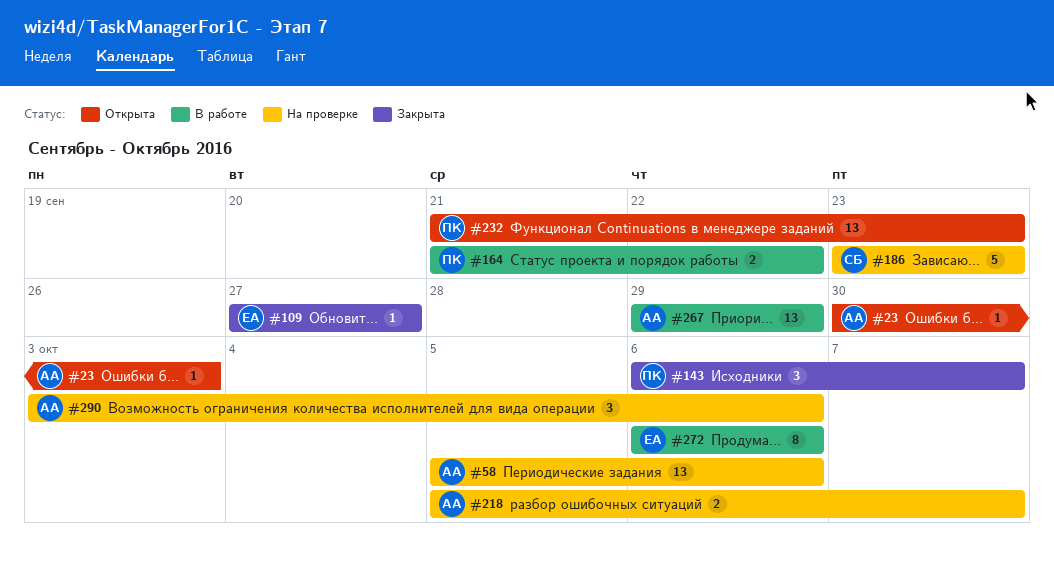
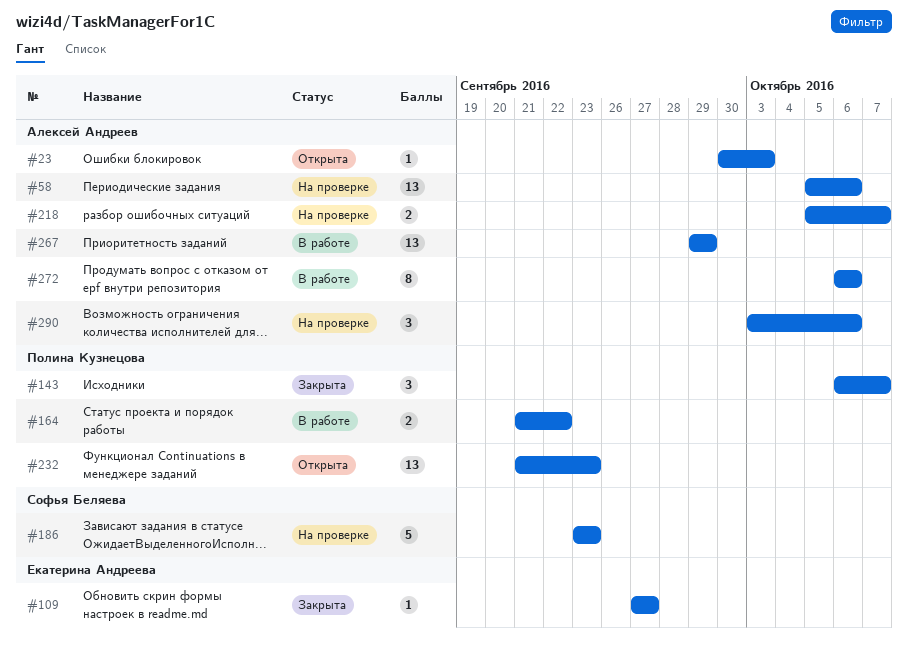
#272, owner: Екатерина Андреева -> Алексей Андреев

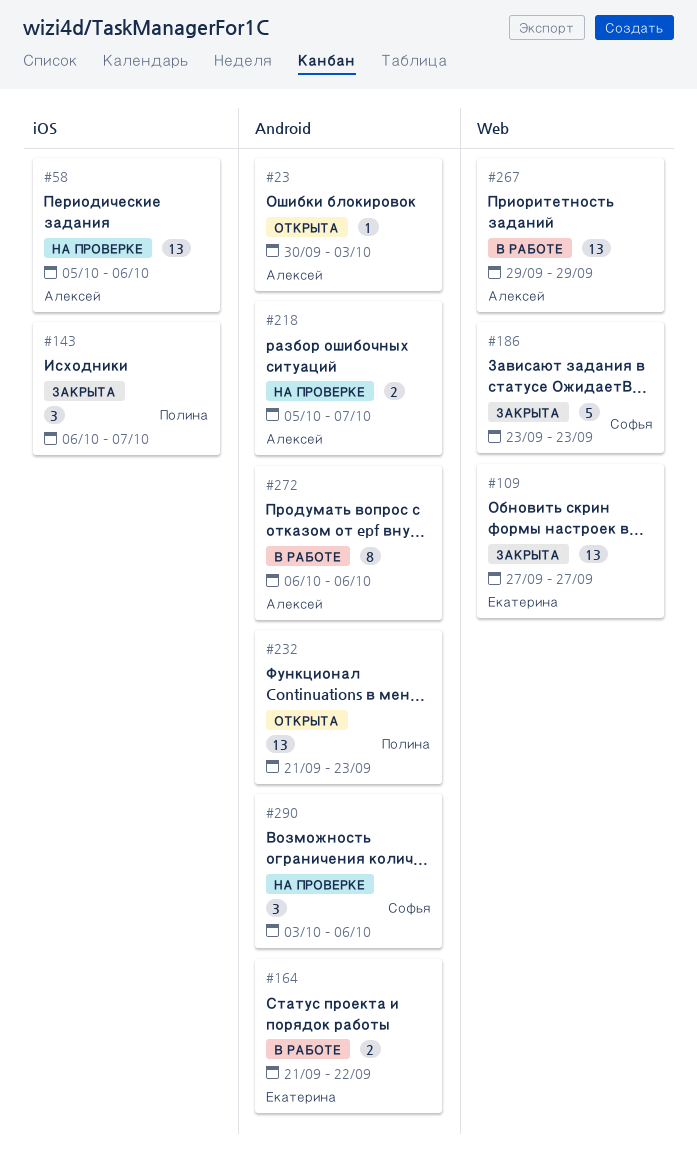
#109, estimate: 1 -> 13
#164, owner: Полина Кузнецова -> Екатерина Андреева
#186, status: На проверке -> Закрыта
#290, owner: Алексей Андреев -> Софья Беляева

